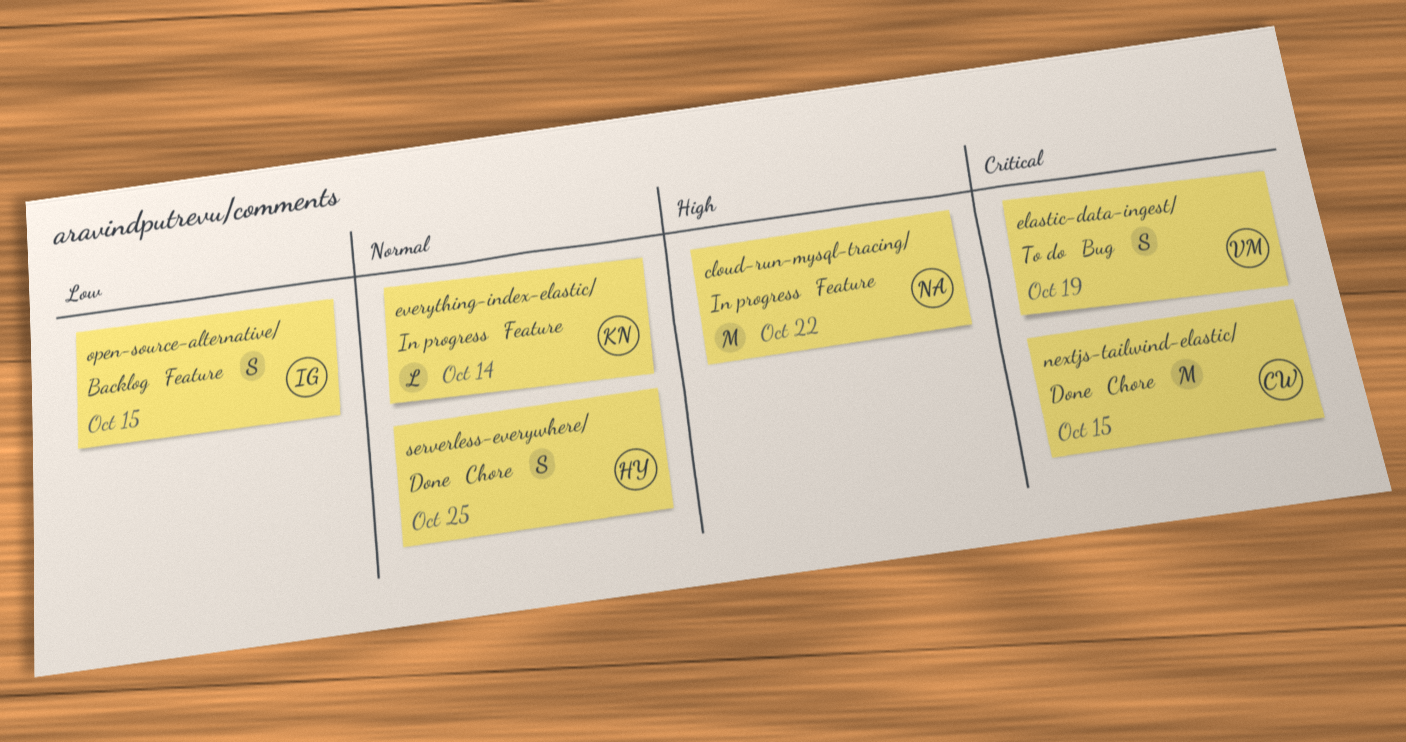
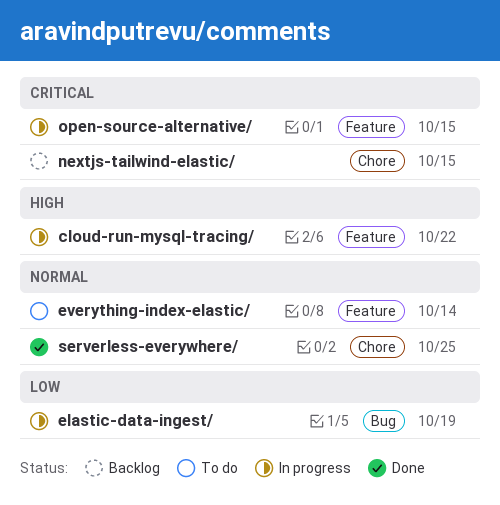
elastic-data-ingest/, status: To do -> In progress
elastic-data-ingest/, priority: Critical -> Low
everything-index-elastic/, status: In progress -> To do
nextjs-tailwind-elastic/, status: Done -> Backlog
open-source-alternative/, status: Backlog -> In progress
open-source-alternative/, priority: Low -> Critical

